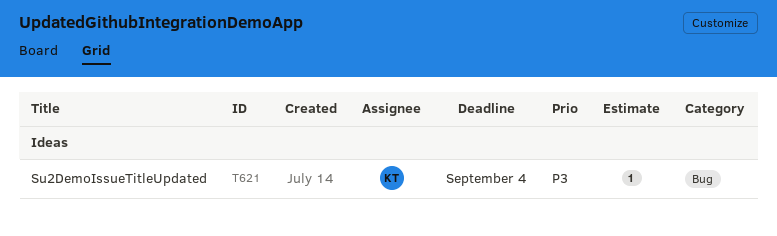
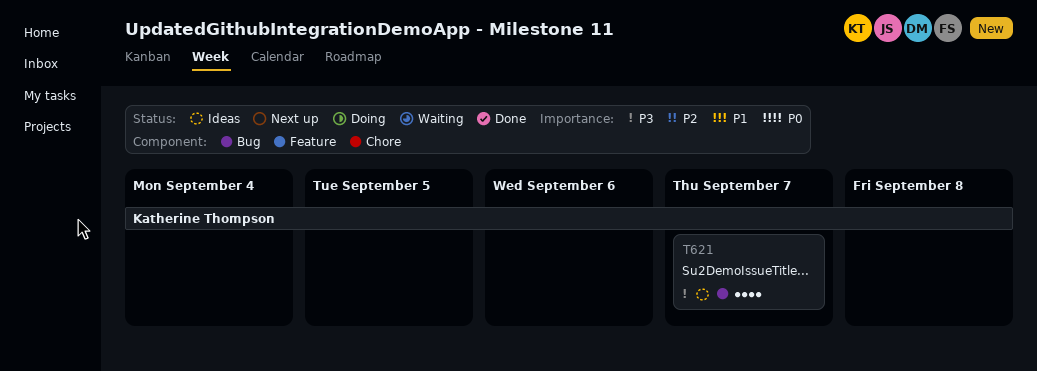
T621, estimate: 1 -> 4
T621, due: Sep 4 -> Sep 7

